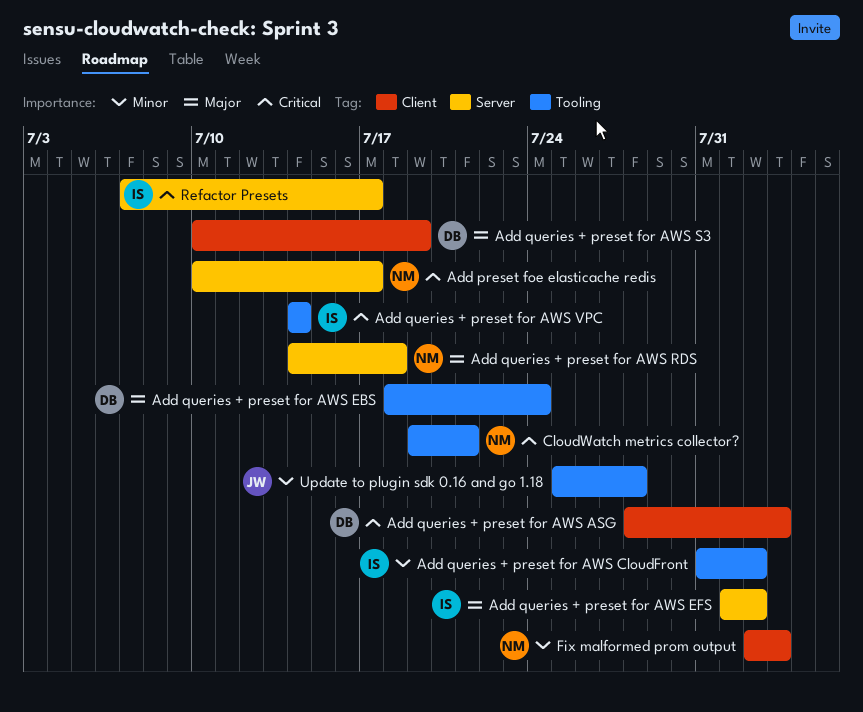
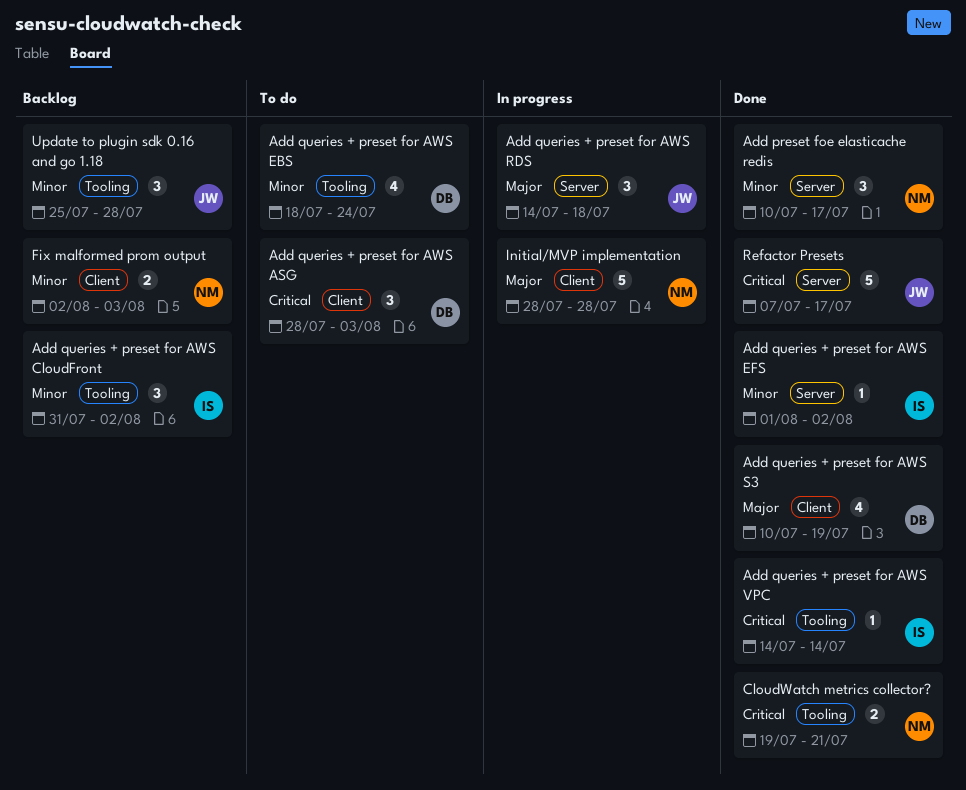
Add preset foe elasticache redis, priority: Critical -> Minor
Add queries + preset for AWS EBS, priority: Major -> Minor
Add queries + preset for AWS EFS, priority: Major -> Minor
Add queries + preset for AWS RDS, owner: NM -> JW
Initial/MVP implementation: none -> present
Refactor Presets, owner: IS -> JW

